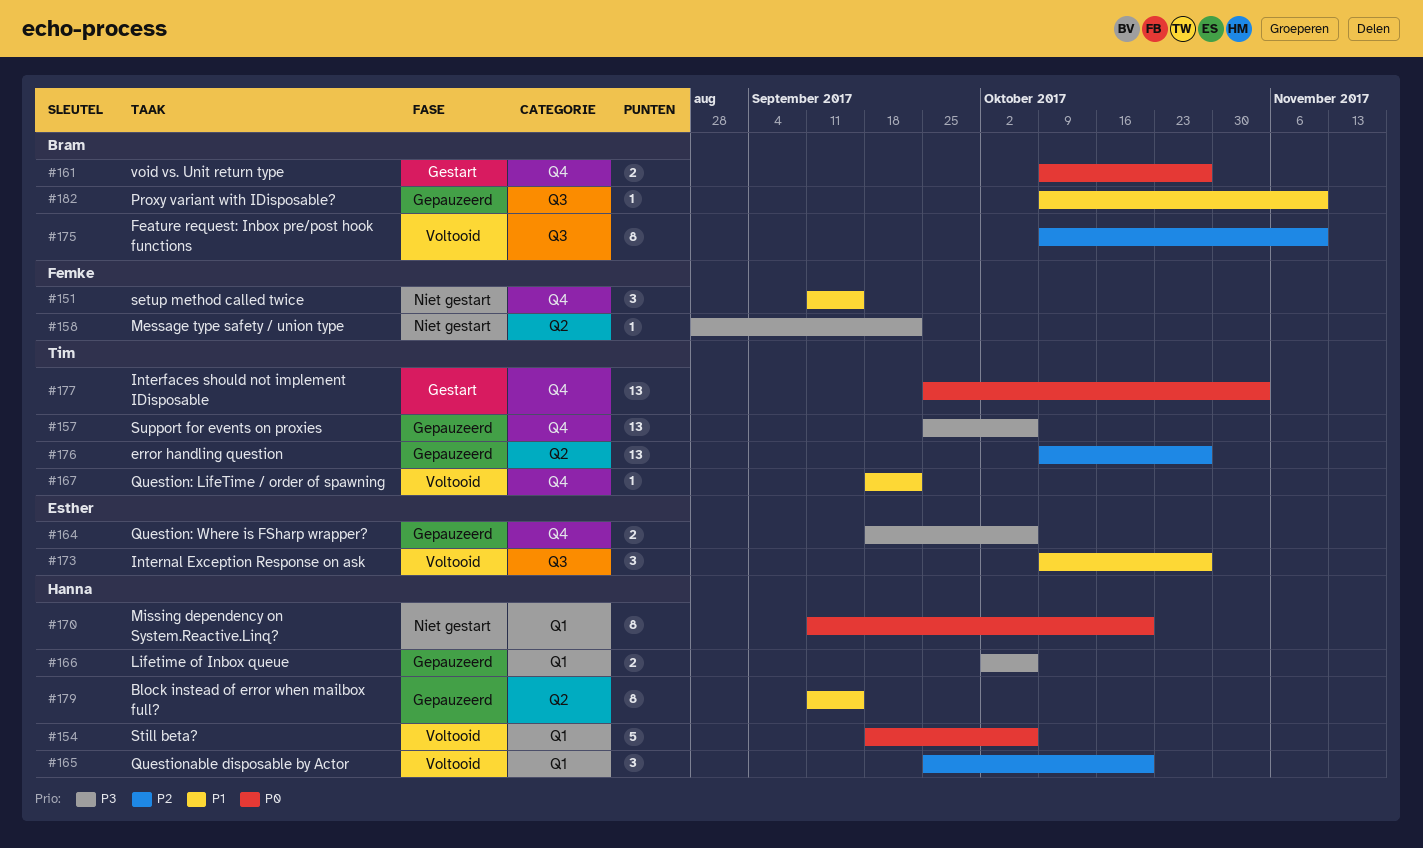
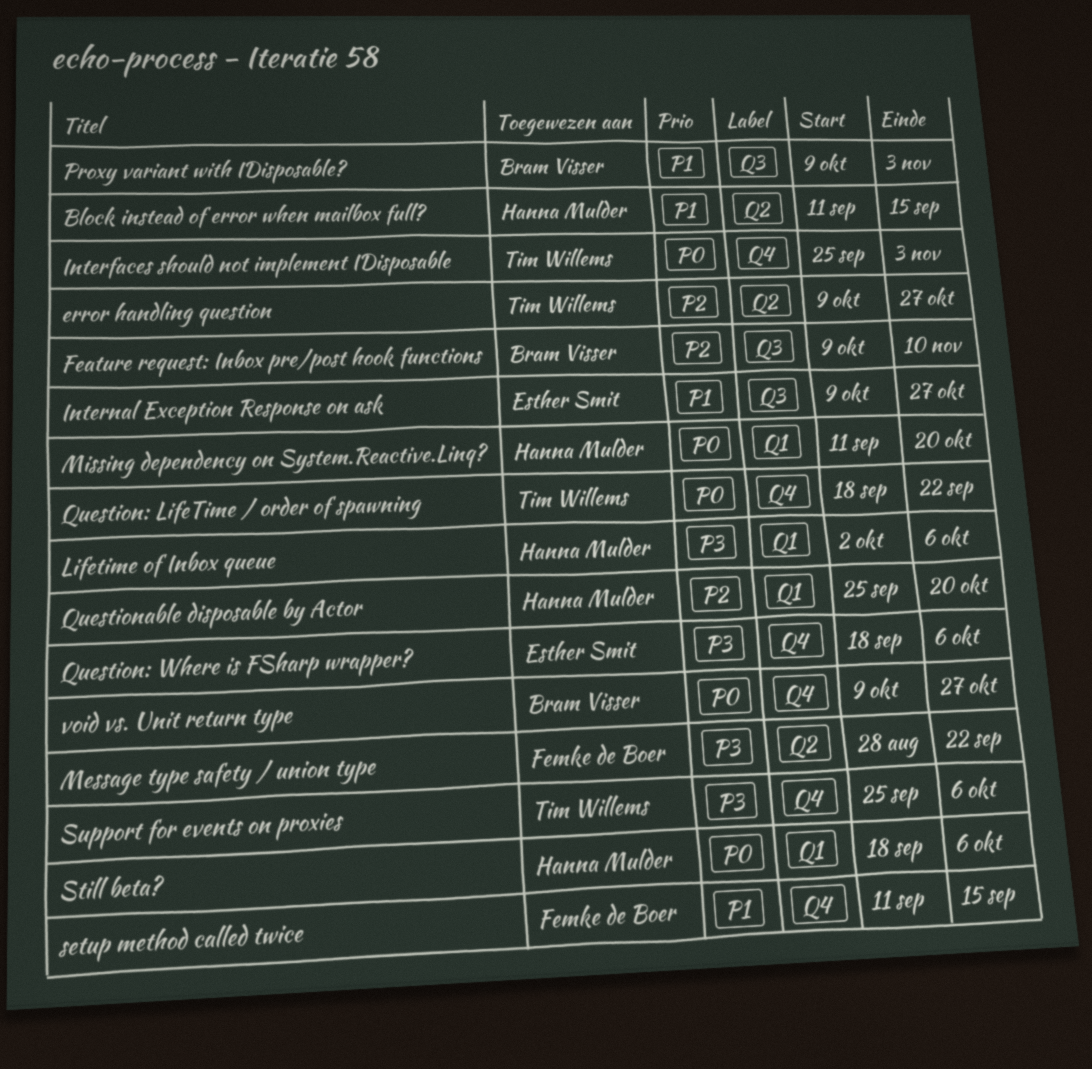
Proxy variant with IDisposable?, due: Nov 10 -> Nov 3
Question: LifeTime / order of spawning, priority: P1 -> P0

